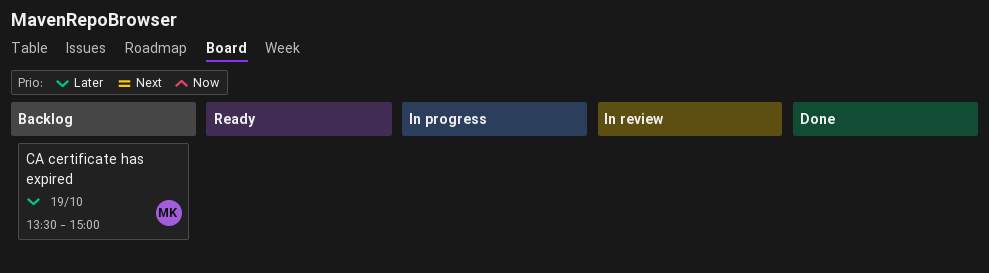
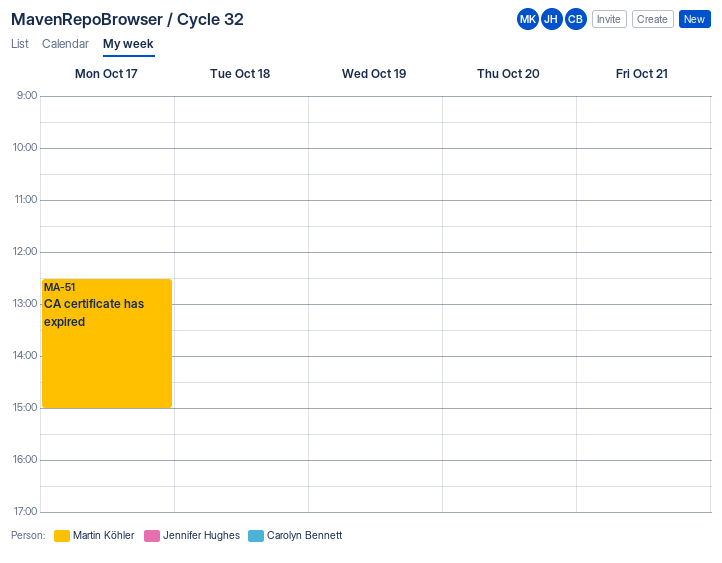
CA certificate has expired, day: Oct 19 -> Oct 17
CA certificate has expired, begins: 13:30 -> 12:30

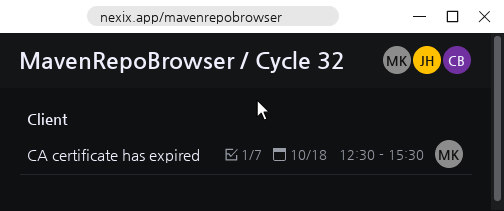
CA certificate has expired, day: Oct 17 -> Oct 18
CA certificate has expired, ends: 15:00 -> 15:30

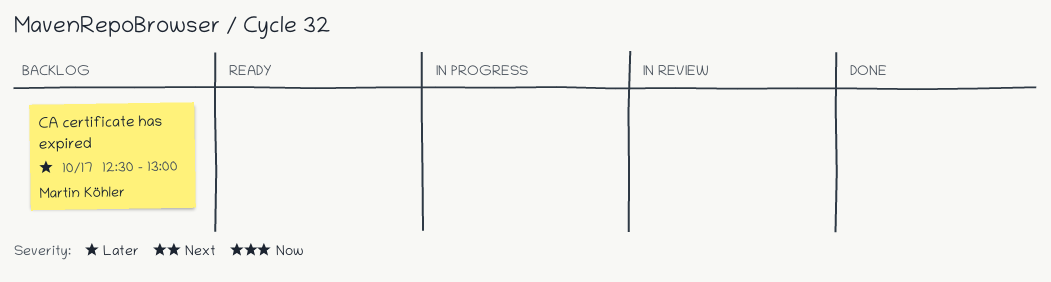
CA certificate has expired, day: Oct 18 -> Oct 17
CA certificate has expired, ends: 15:30 -> 13:00

